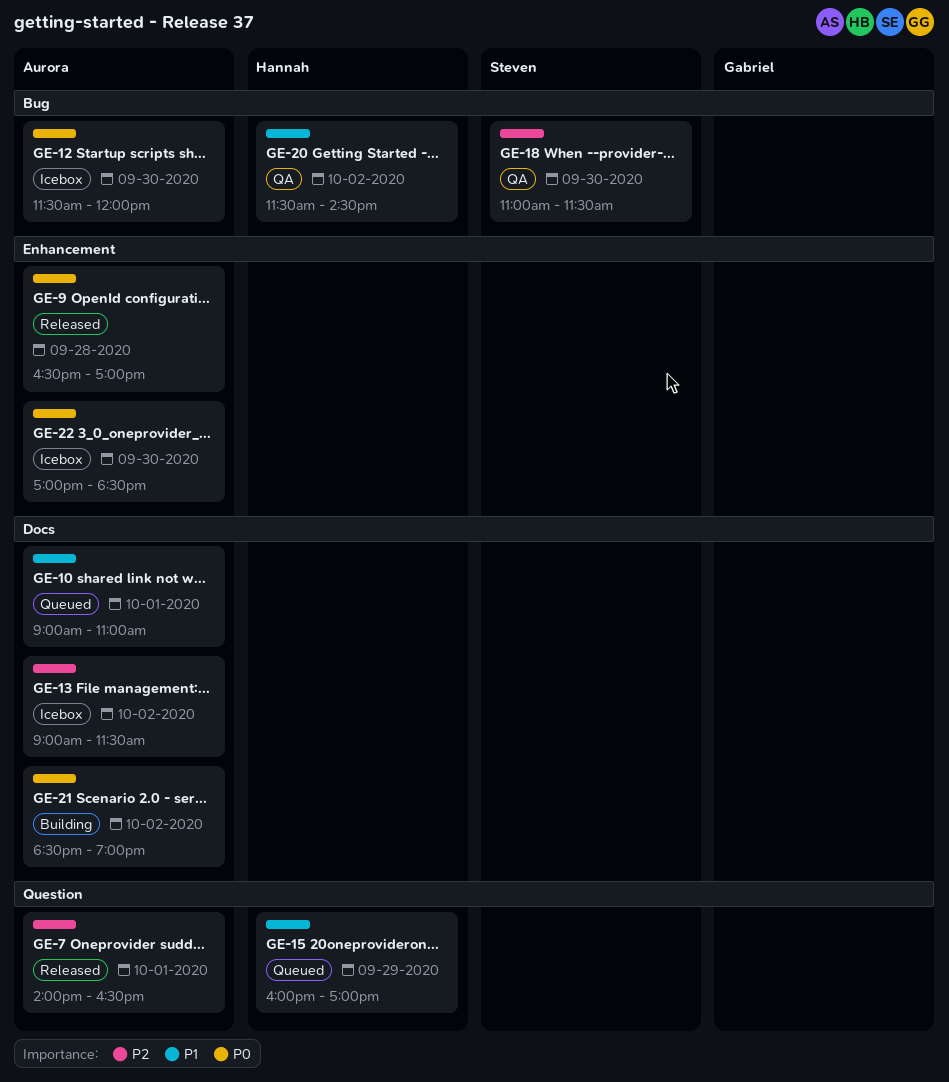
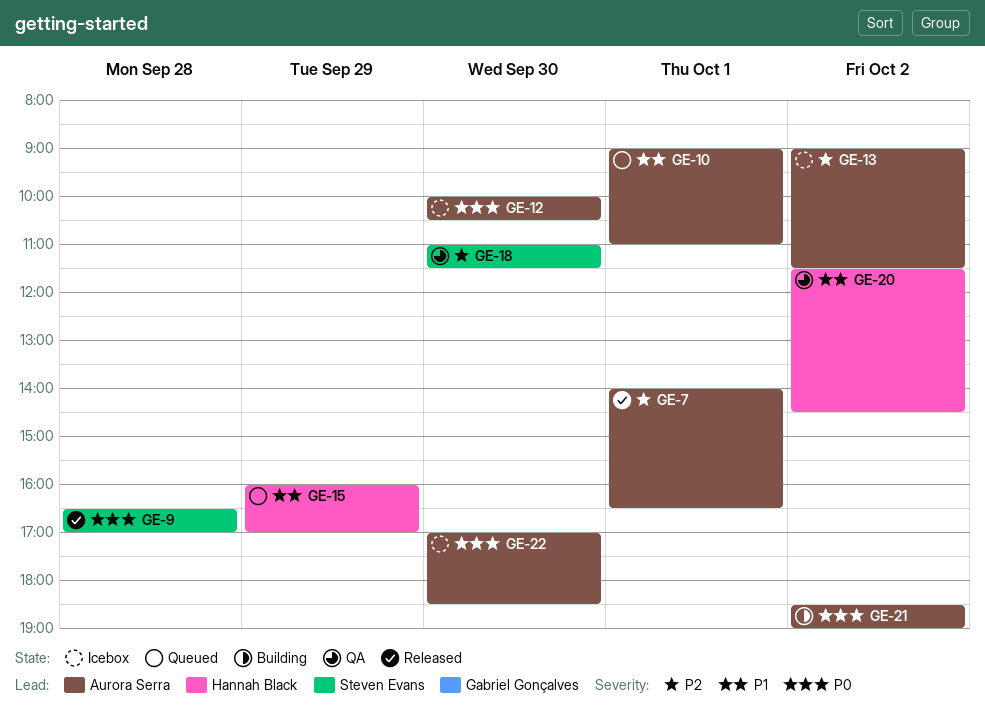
GE-9, owner: Aurora Serra -> Steven Evans
GE-12, begins: 11:30 -> 10:00
GE-12, ends: 12:00 -> 10:30

